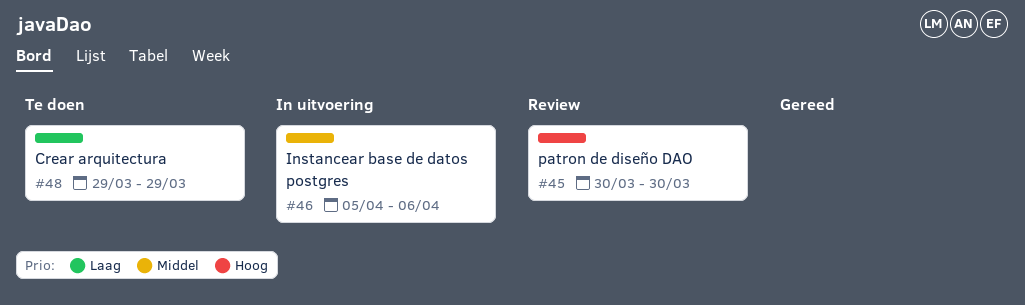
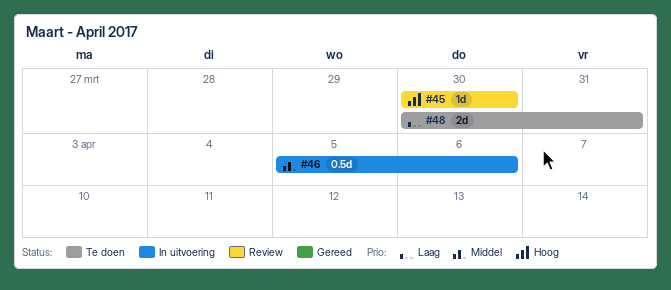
#48, start: Mar 29 -> Mar 30
#48, due: Mar 29 -> Mar 31

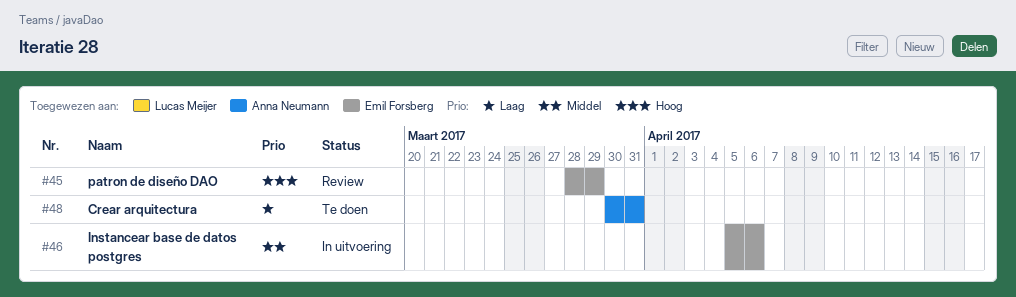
#45, start: Mar 30 -> Mar 28
#45, due: Mar 30 -> Mar 29

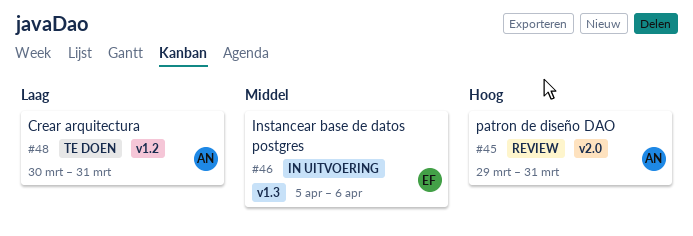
#45, owner: Emil Forsberg -> Anna Neumann
#45, start: Mar 28 -> Mar 29
#45, due: Mar 29 -> Mar 31

